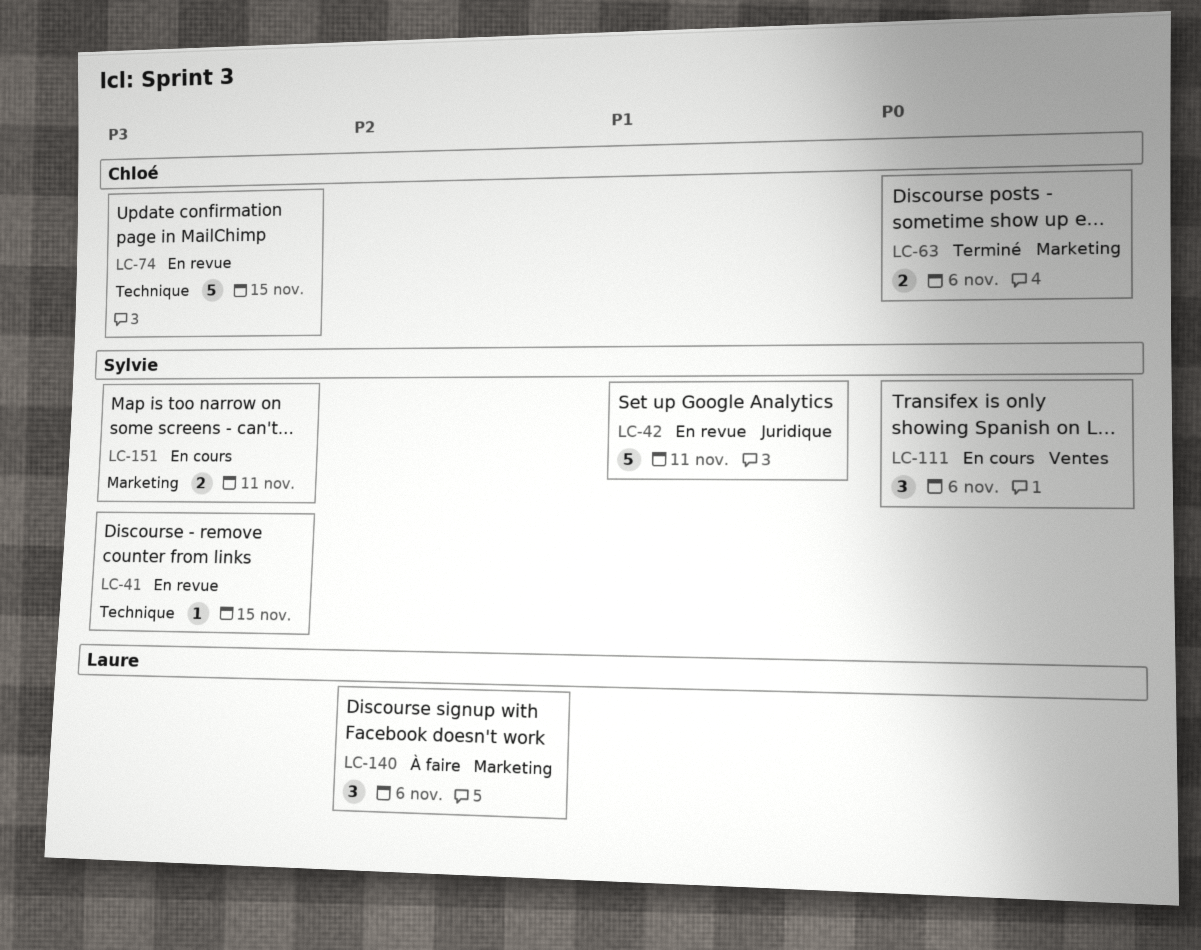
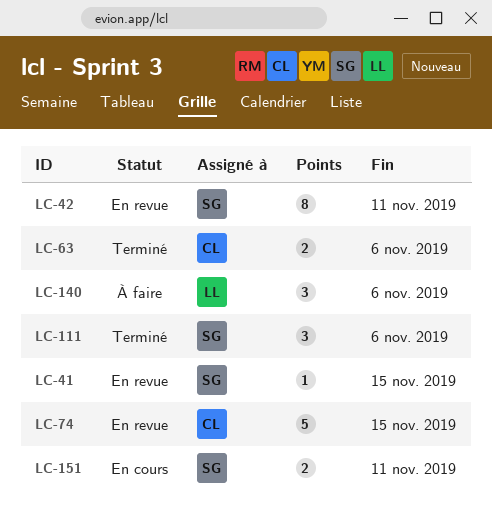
LC-42, estimate: 5 -> 8
LC-111, status: En cours -> Terminé

